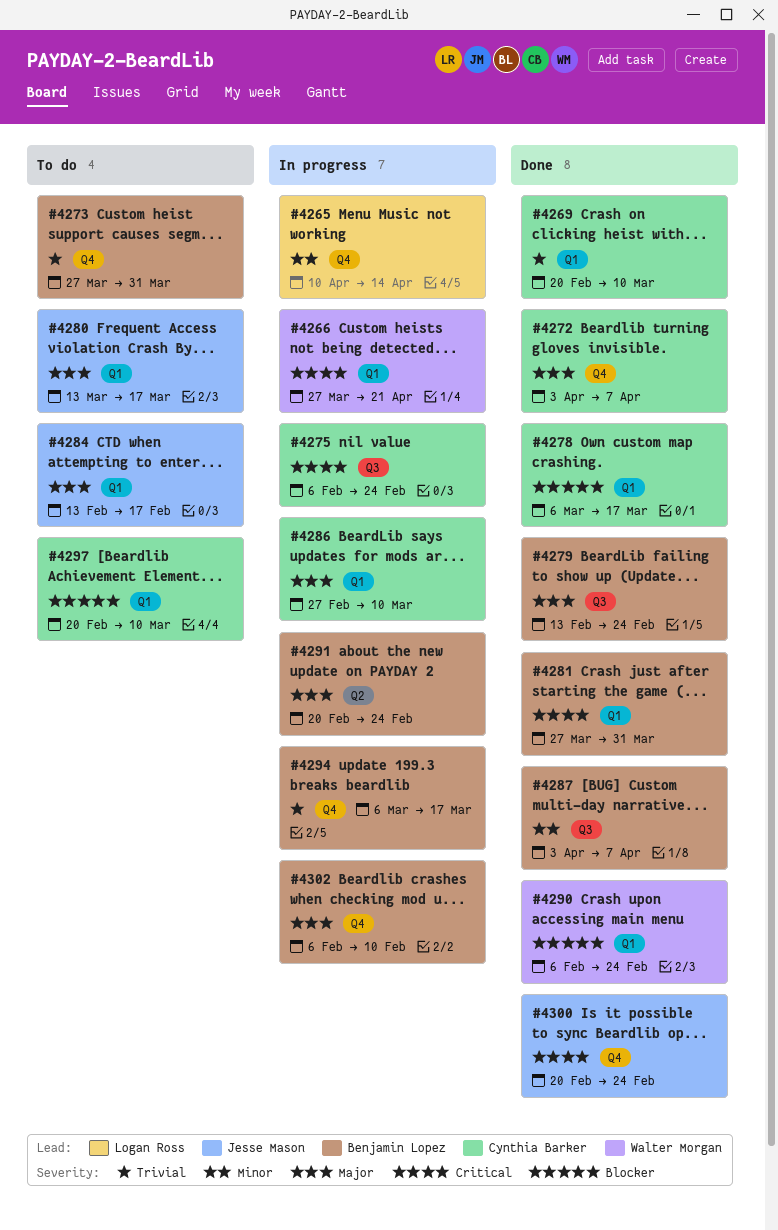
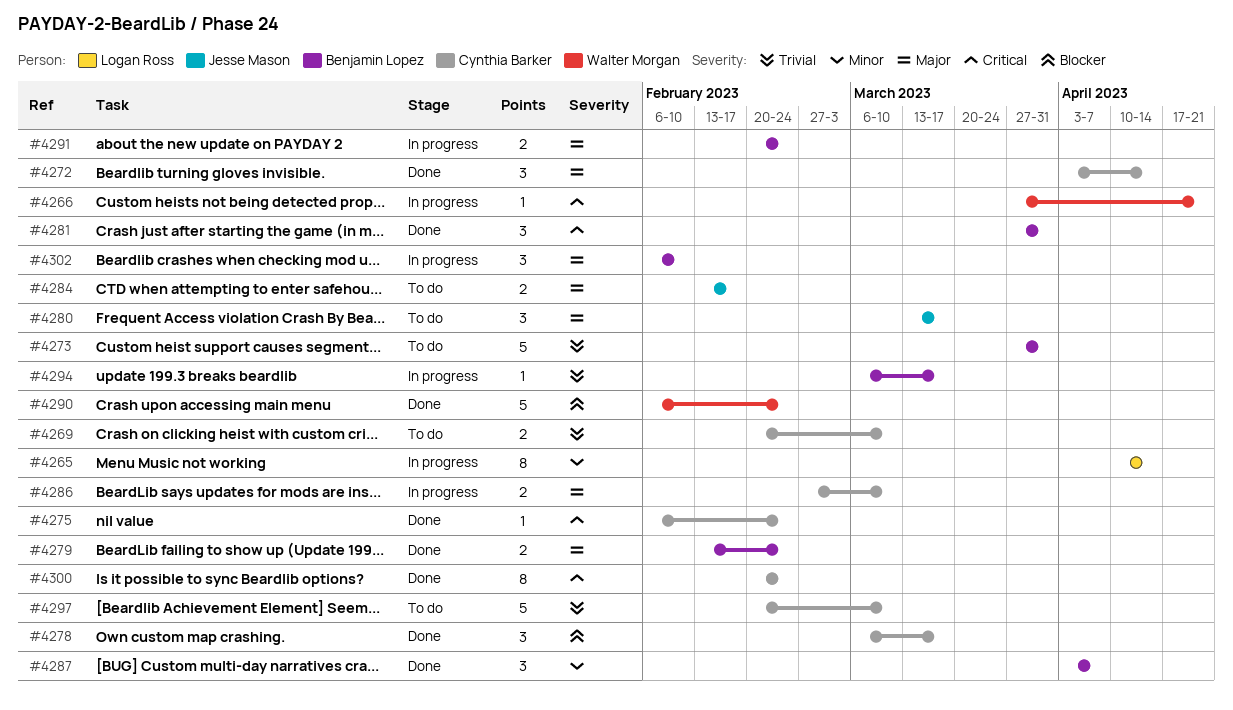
#4269, status: Done -> To do
#4272, due: Apr 7 -> Apr 14
#4275, status: In progress -> Done
#4297, priority: Blocker -> Trivial
#4300, owner: Jesse Mason -> Cynthia Barker

